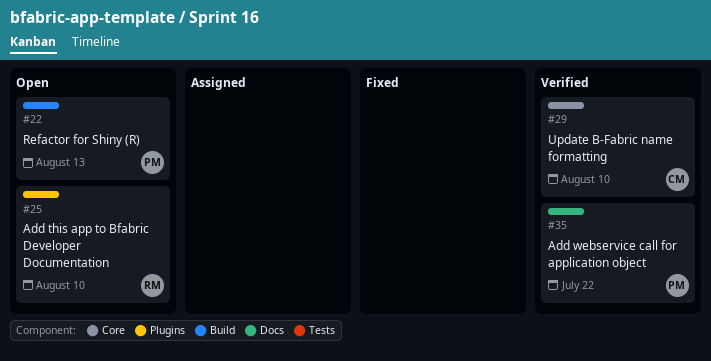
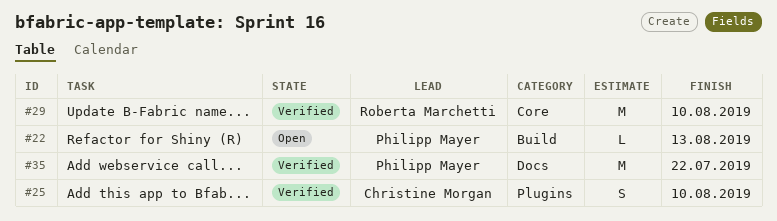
#25, status: Open -> Verified
#25, owner: Roberta Marchetti -> Christine Morgan
#29, owner: Christine Morgan -> Roberta Marchetti

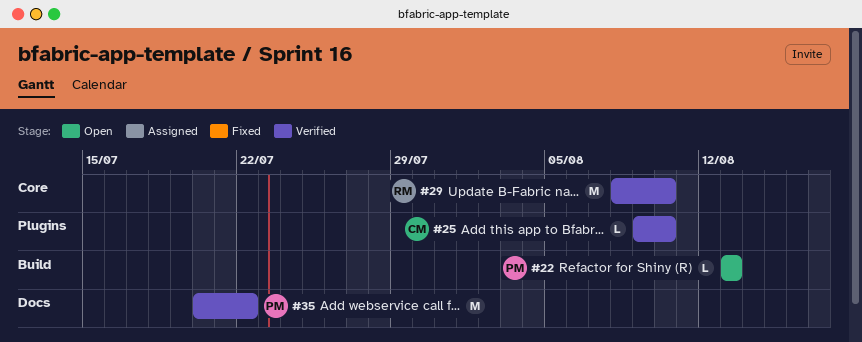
#25, estimate: S -> L

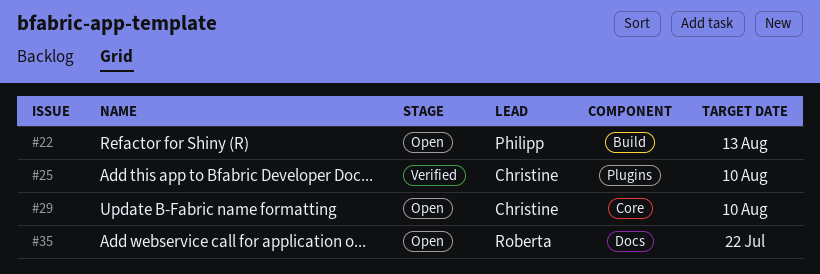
#29, status: Verified -> Open
#29, owner: Roberta -> Christine
#35, status: Verified -> Open
#35, owner: Philipp -> Roberta

